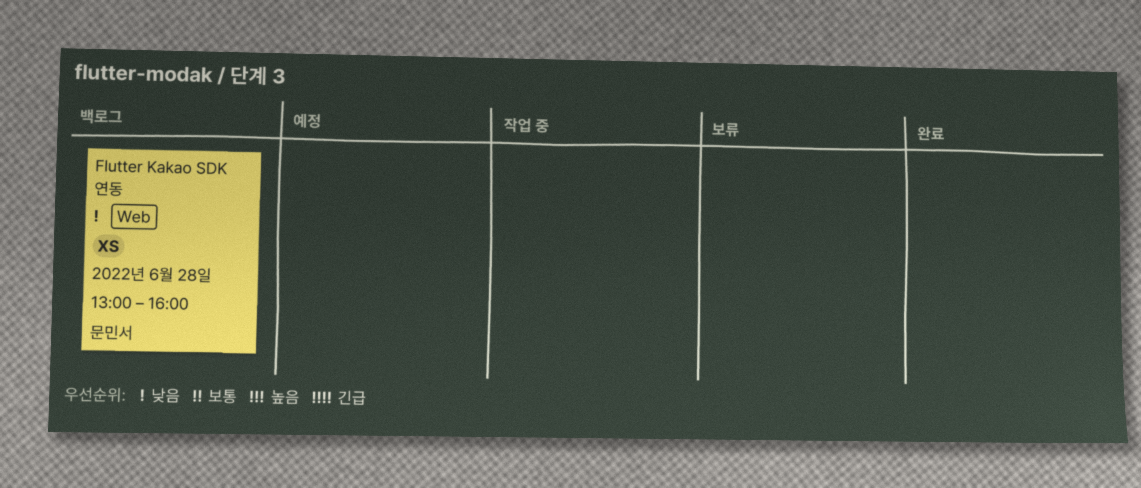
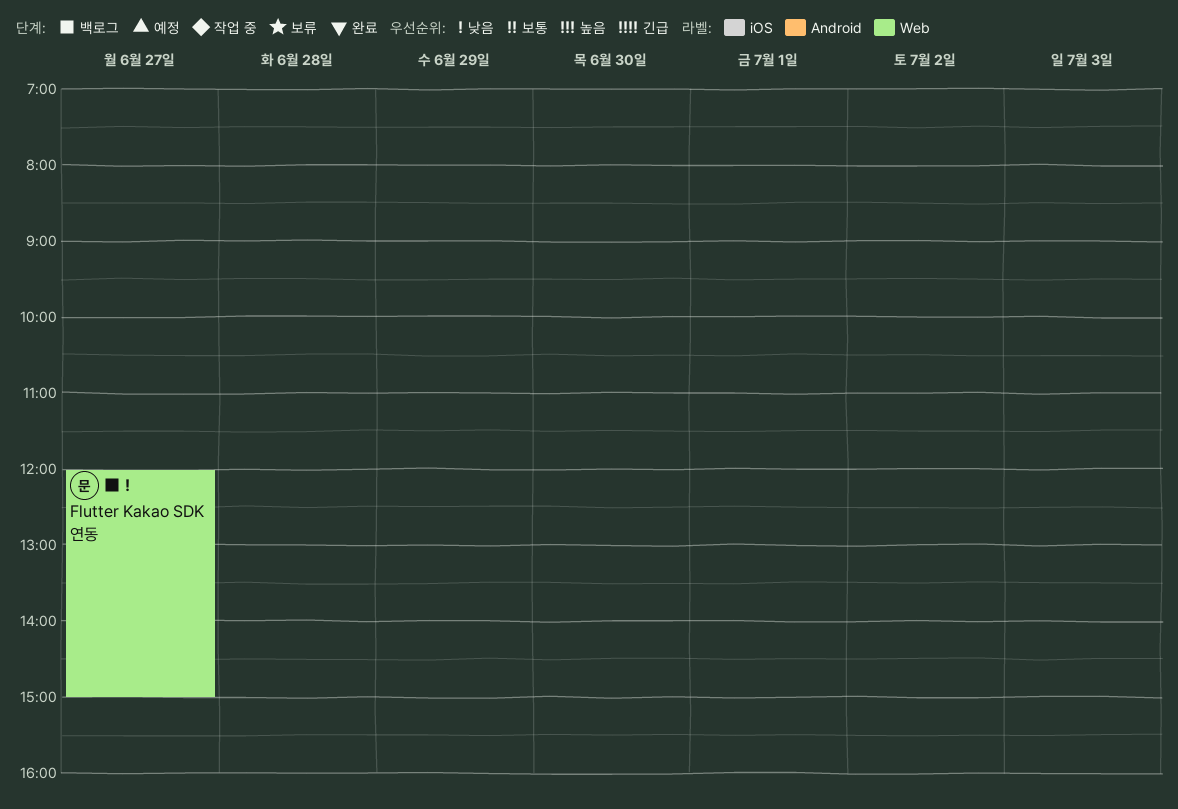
Flutter Kakao SDK 연동, day: Jun 28 -> Jun 27
Flutter Kakao SDK 연동, begins: 13:00 -> 12:00
Flutter Kakao SDK 연동, ends: 16:00 -> 15:00

